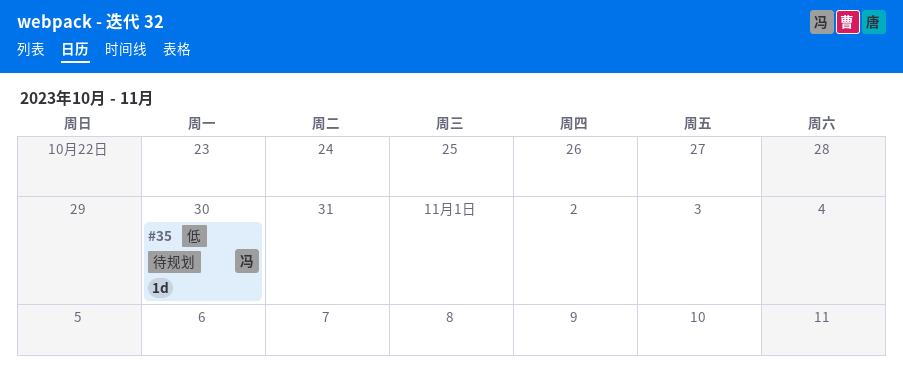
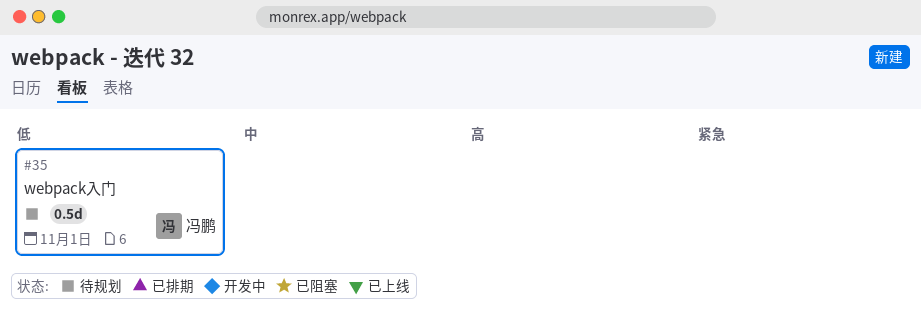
#35, estimate: 1d -> 0.5d
#35, due: Oct 30 -> Nov 1

